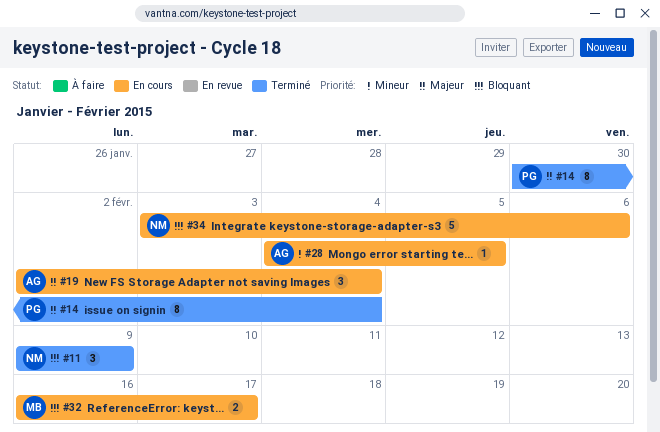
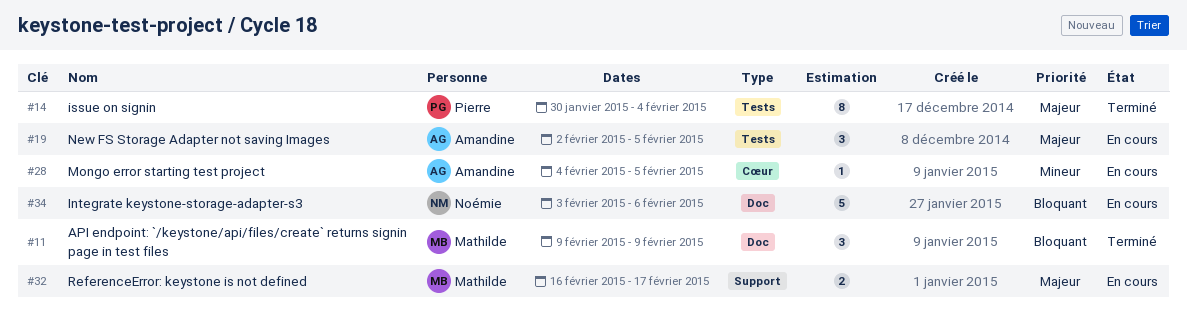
#11, owner: Noémie -> Mathilde
#19, due: Feb 4 -> Feb 5
#32, priority: Bloquant -> Majeur

